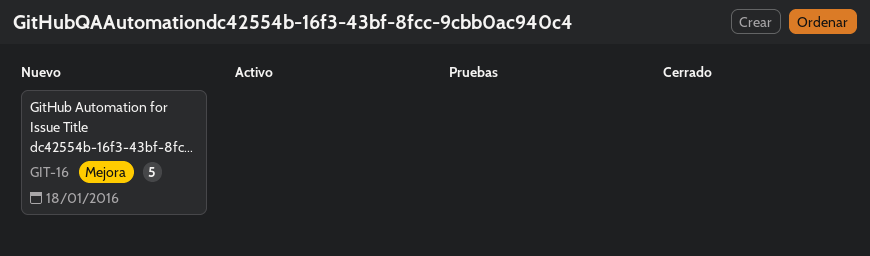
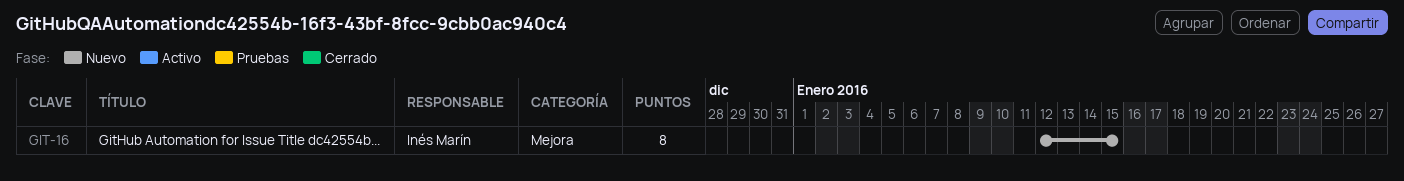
GIT-16, estimate: 5 -> 8
GIT-16, due: Jan 18 -> Jan 15

